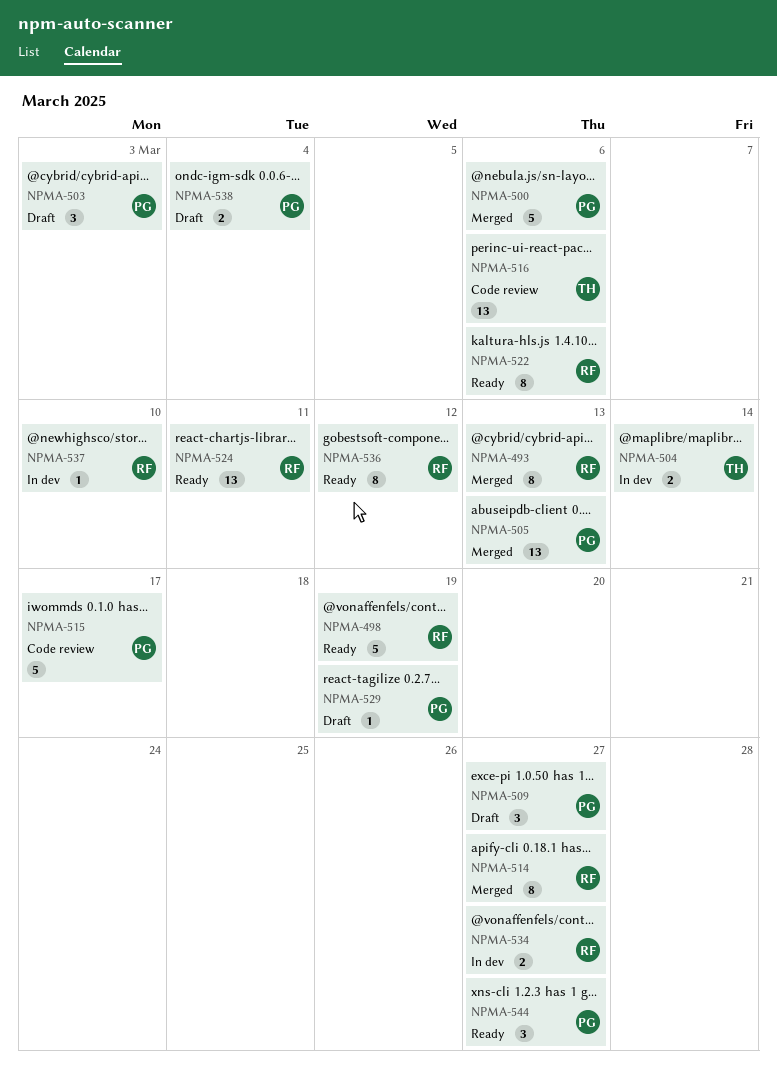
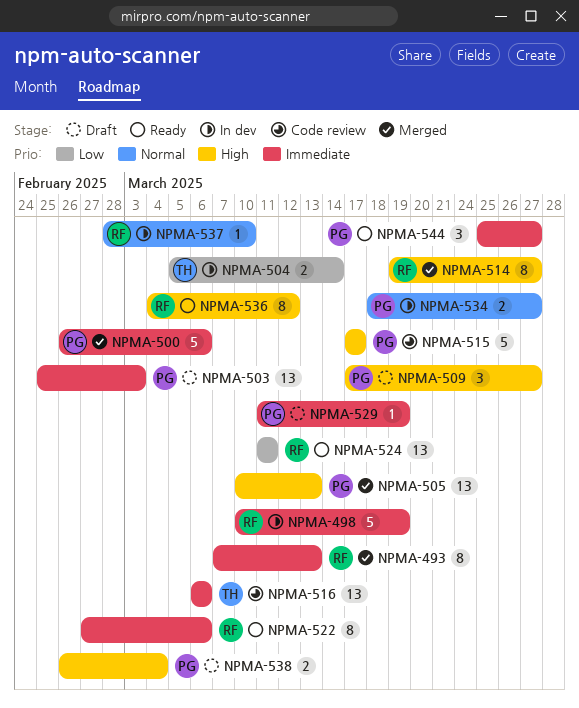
NPMA-498, status: Ready -> In dev
NPMA-503, estimate: 3 -> 13
NPMA-534, owner: RF -> PG

